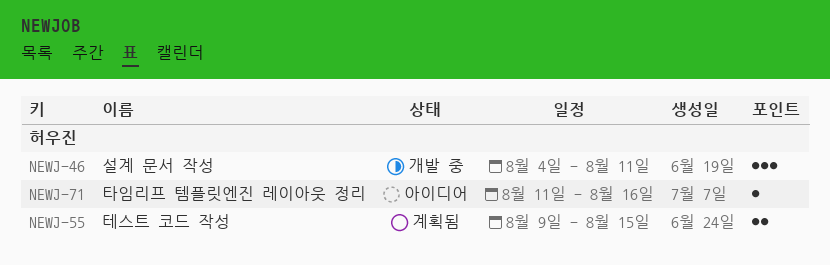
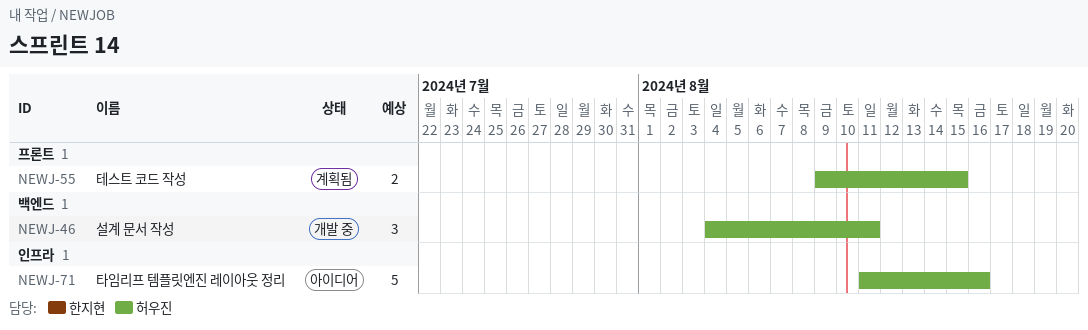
NEWJ-71, estimate: 1 -> 5

